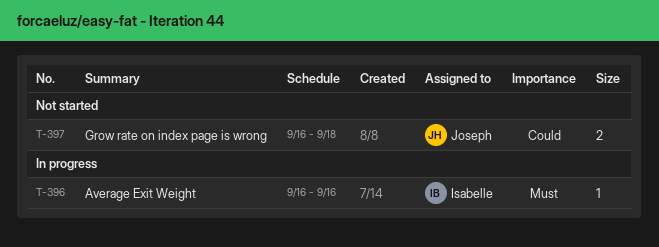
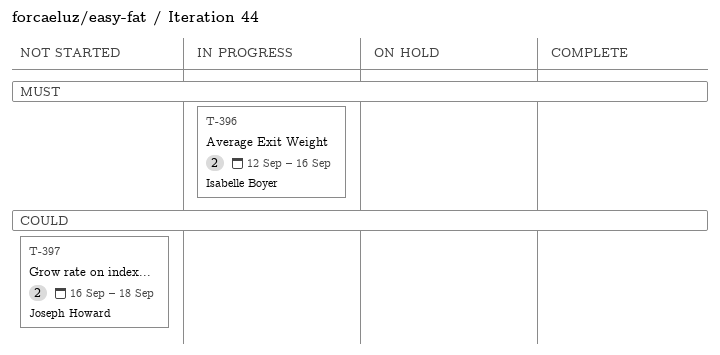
T-396, estimate: 1 -> 2
T-396, start: Sep 16 -> Sep 12

